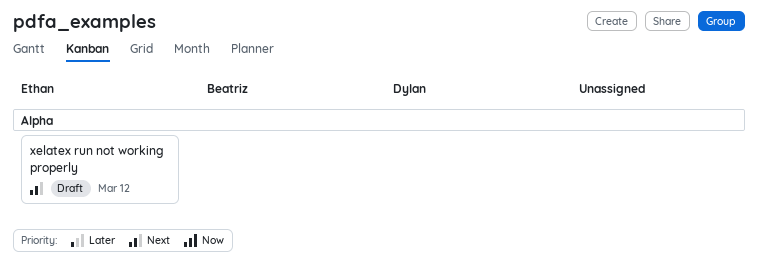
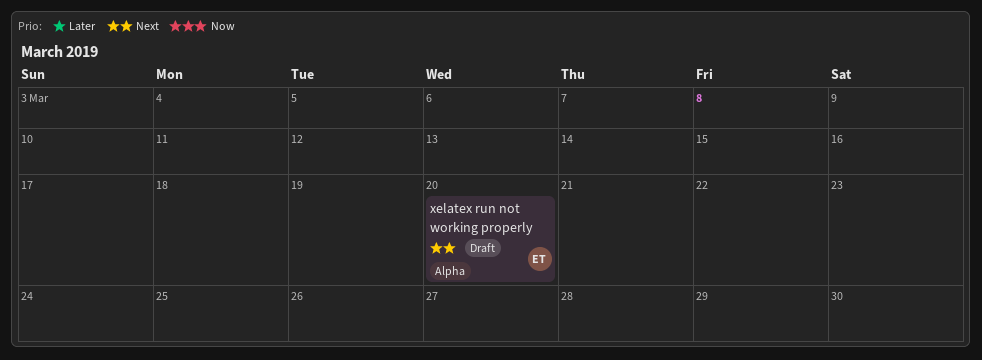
xelatex run not working properly, due: Mar 12 -> Mar 20

